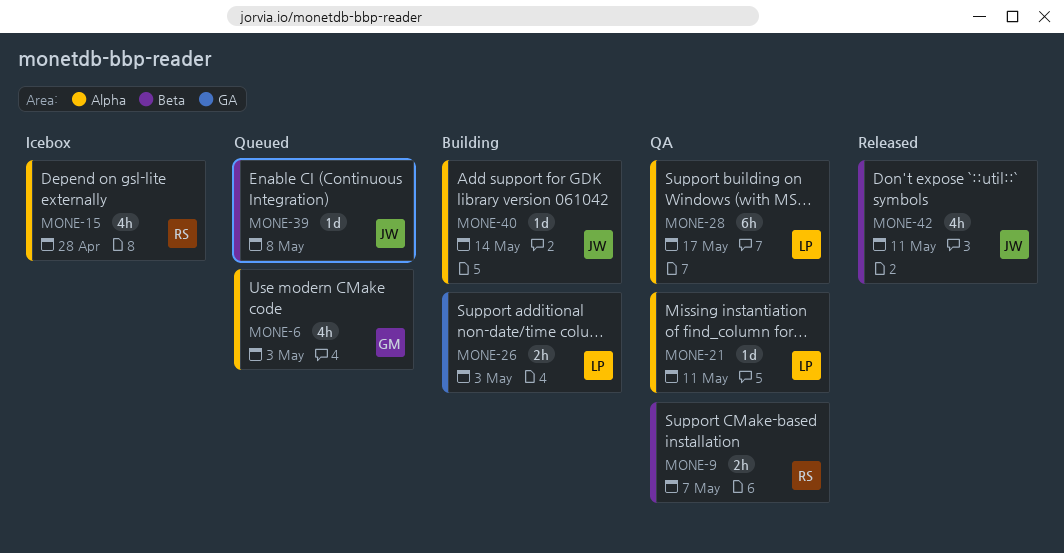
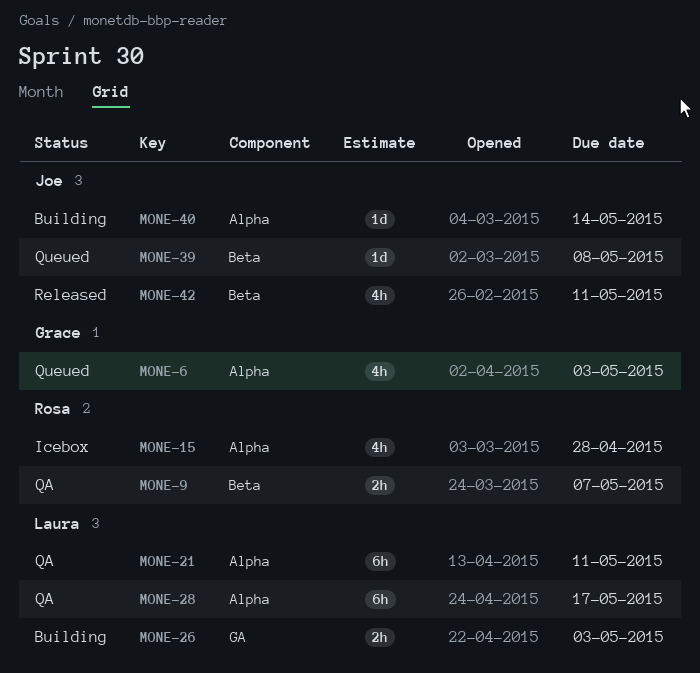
MONE-21, estimate: 1d -> 6h

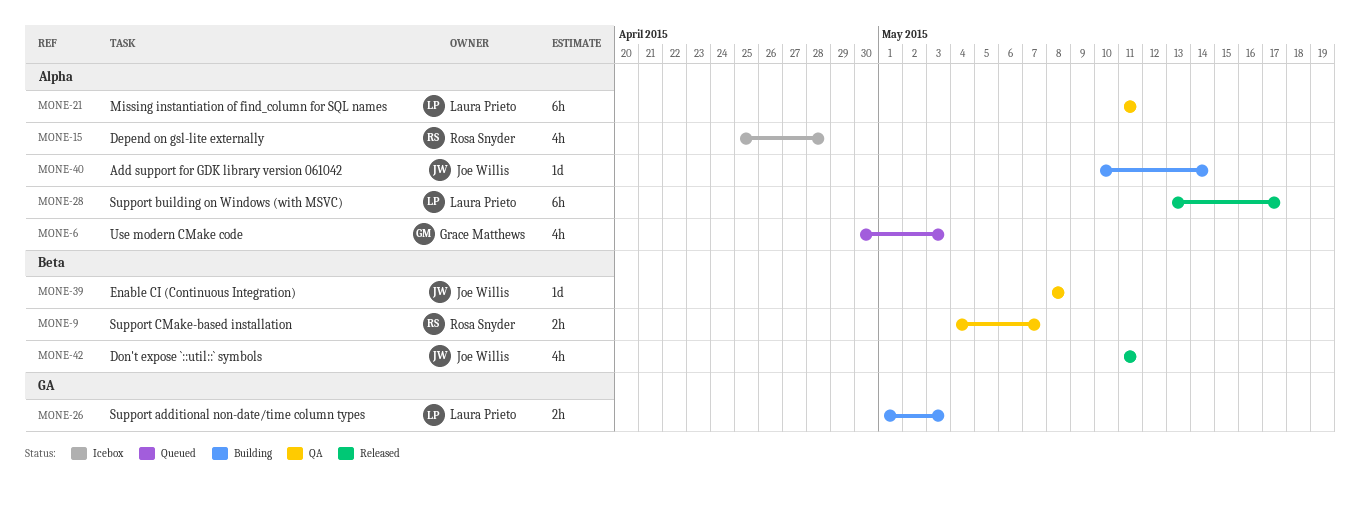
MONE-28, status: QA -> Released
MONE-39, status: Queued -> QA

